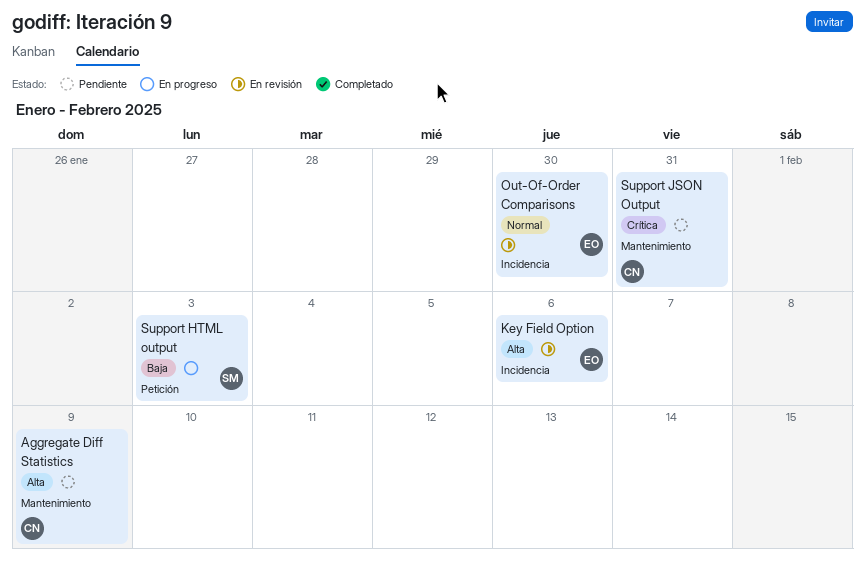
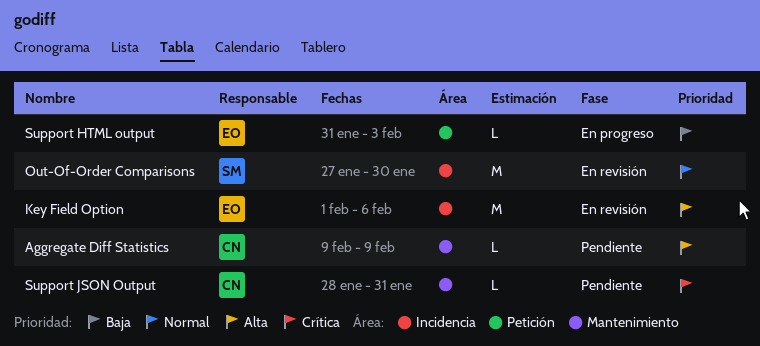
Out-Of-Order Comparisons, owner: EO -> SM
Support HTML output, owner: SM -> EO

